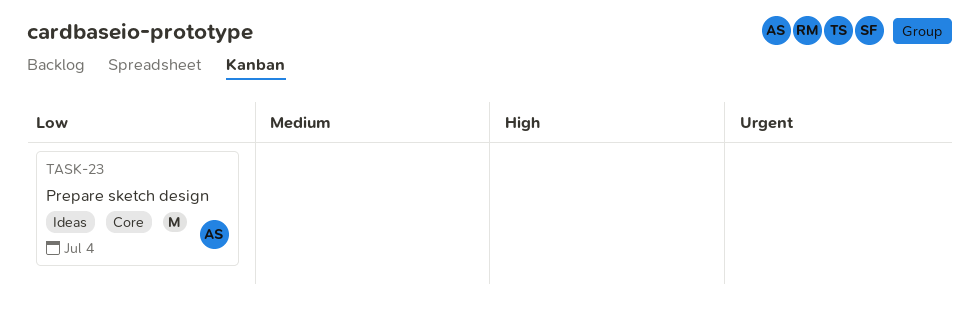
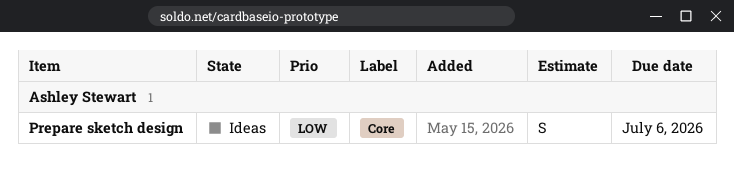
Prepare sketch design, estimate: M -> S
Prepare sketch design, due: Jul 4 -> Jul 6

